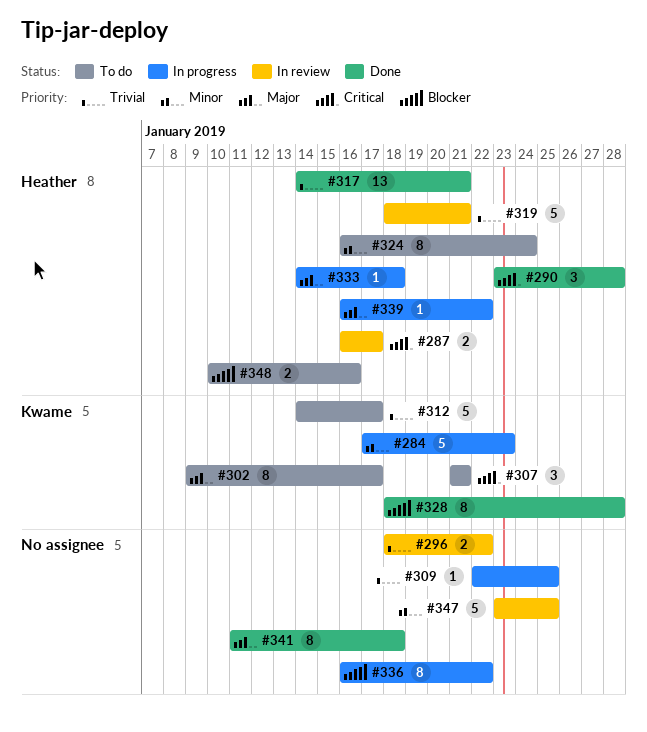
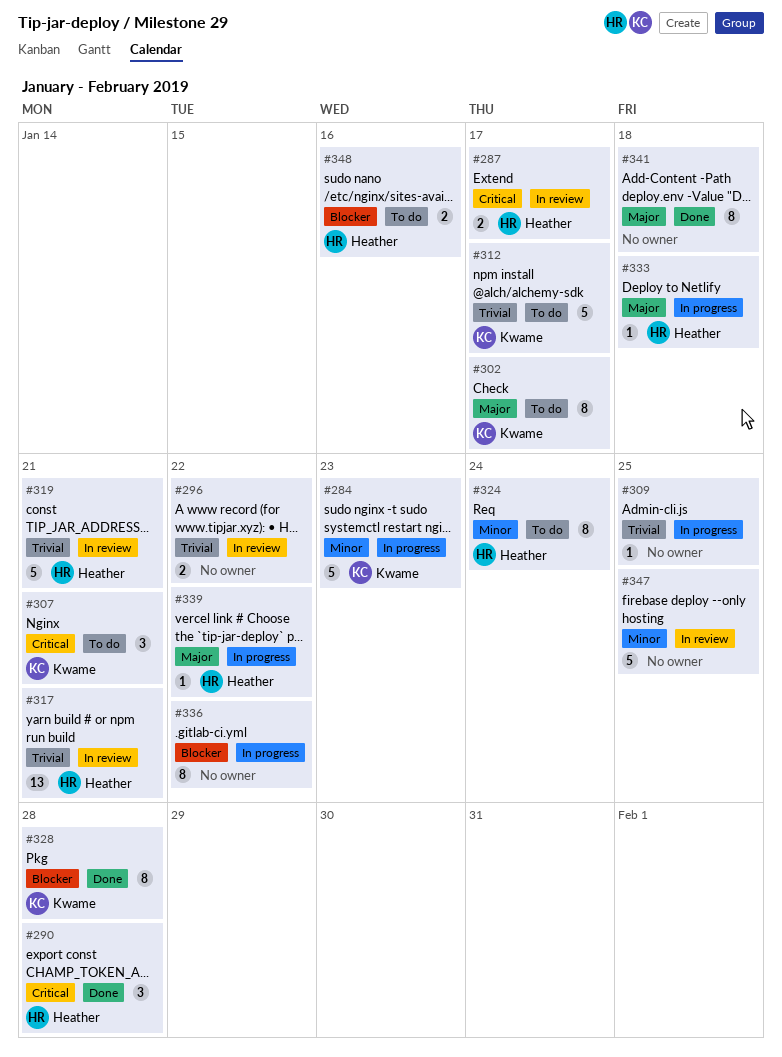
#317, status: Done -> In review

